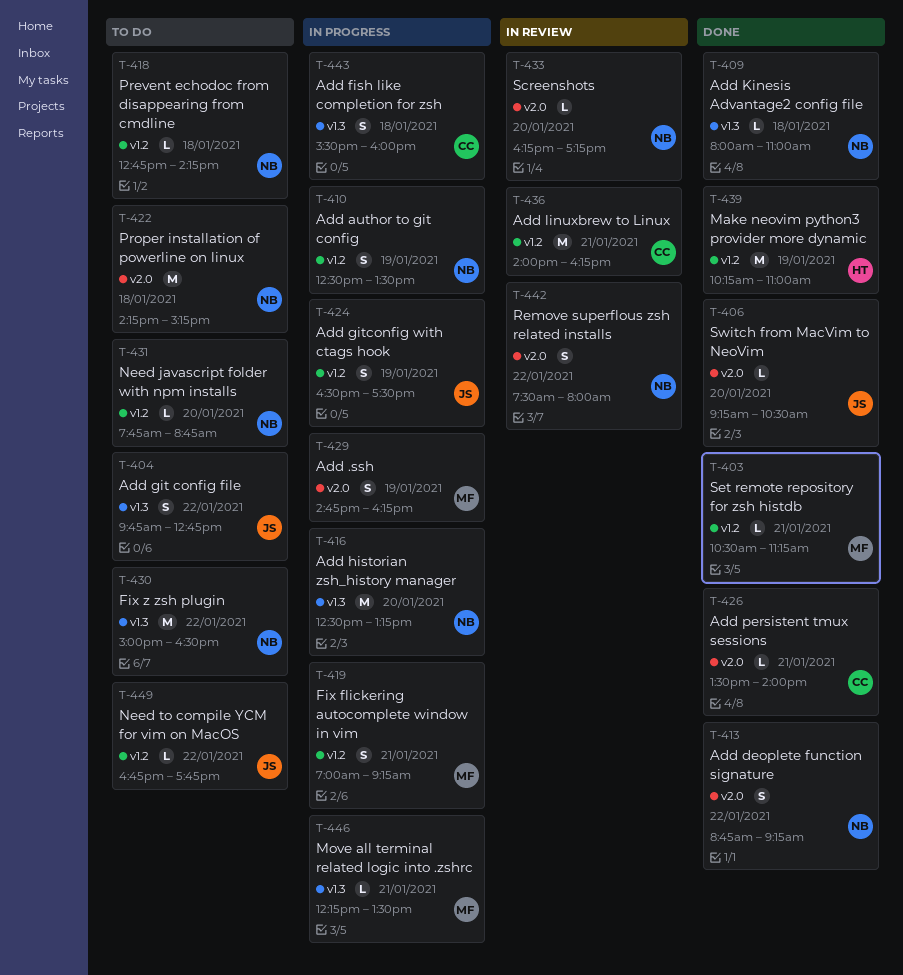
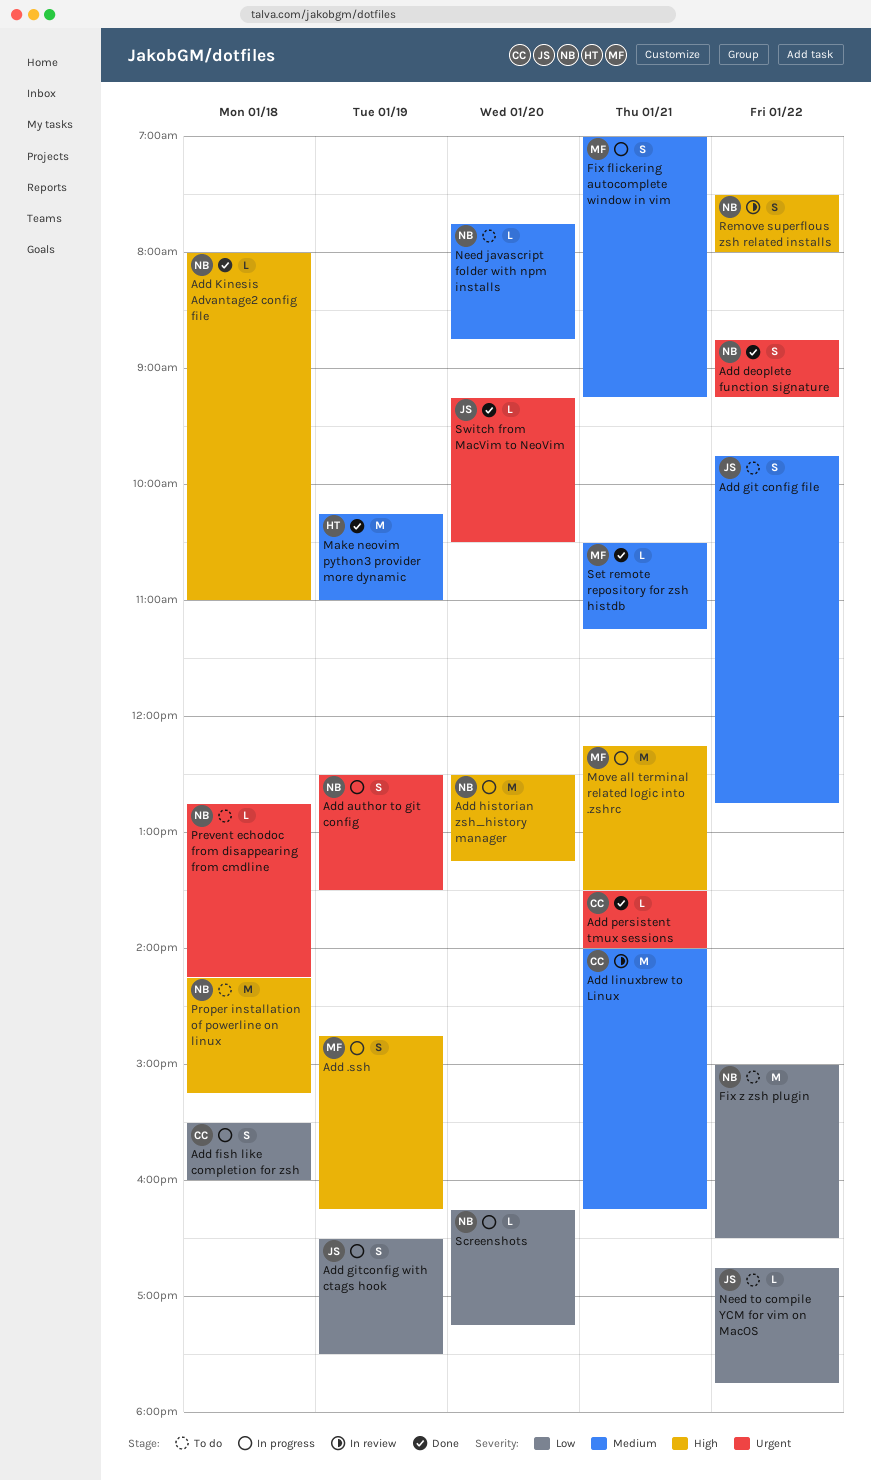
Move all terminal related logic into .zshrc, estimate: L -> M
Screenshots, status: In review -> In progress

